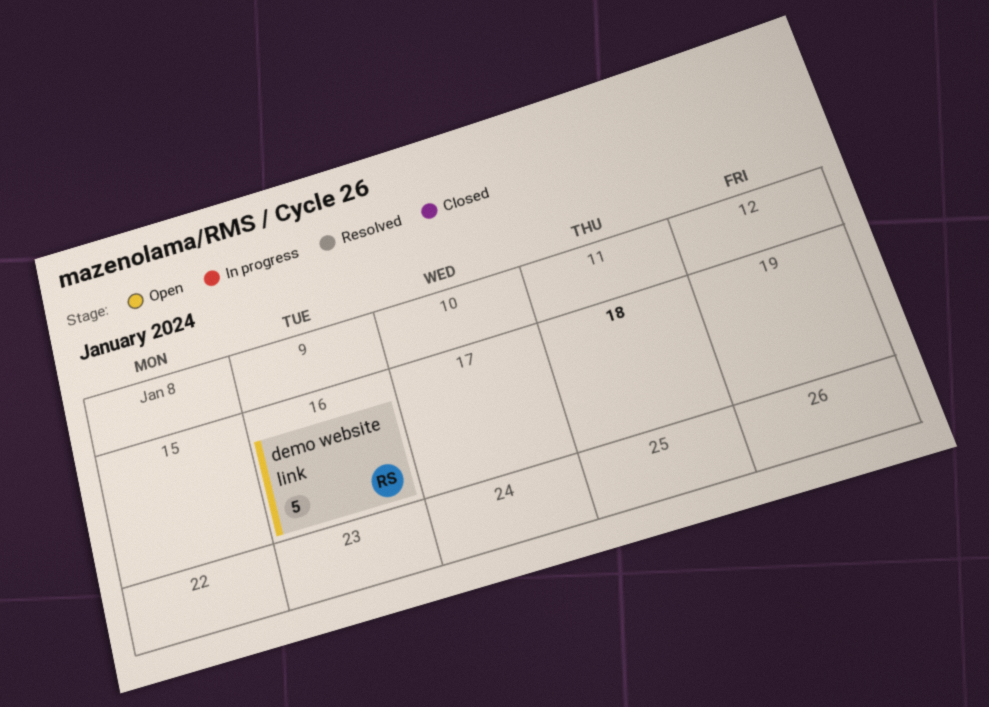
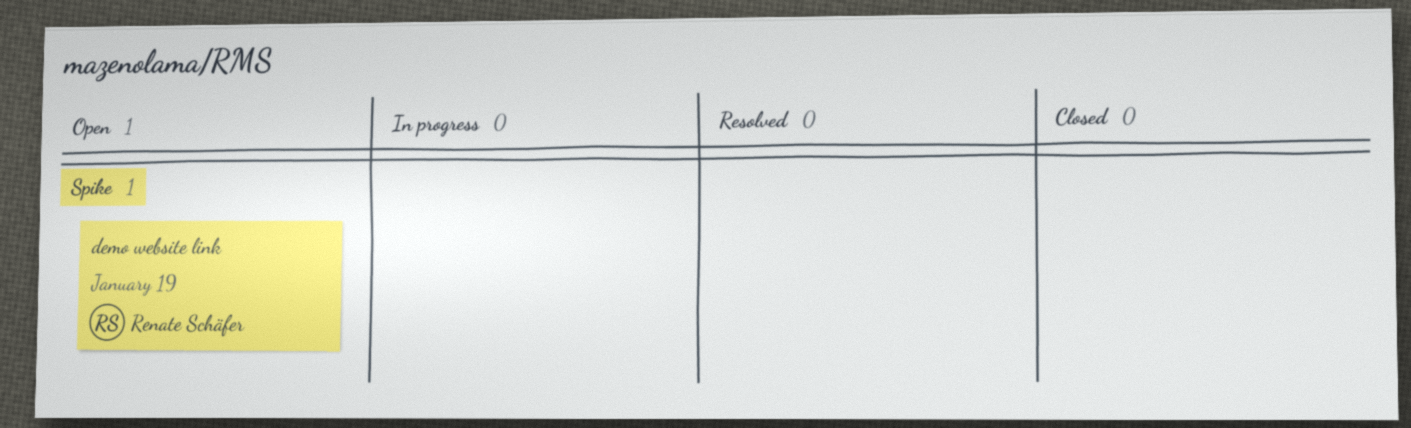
demo website link, due: Jan 16 -> Jan 19

